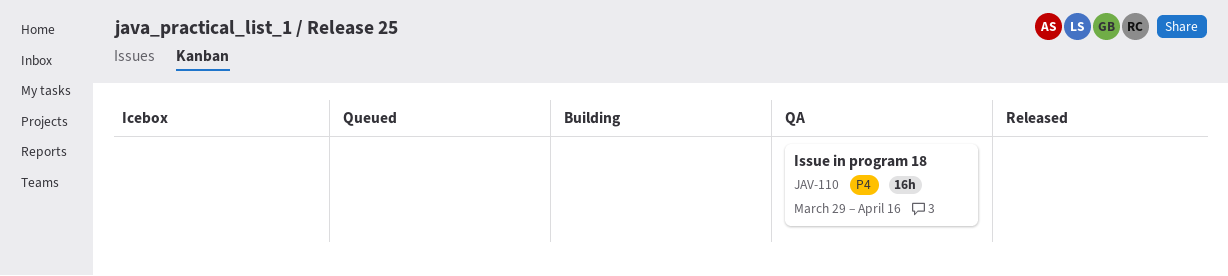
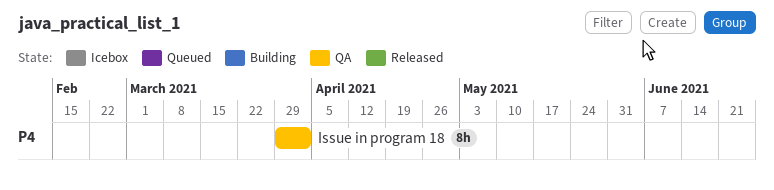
Issue in program 18, estimate: 16h -> 8h
Issue in program 18, due: Apr 16 -> Apr 2

